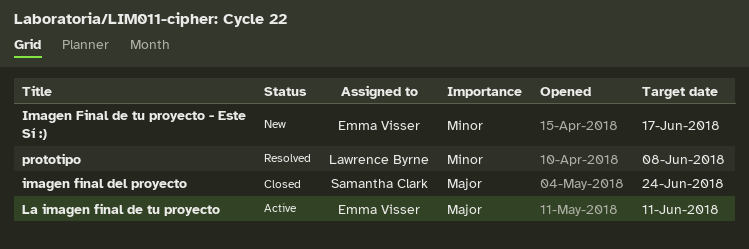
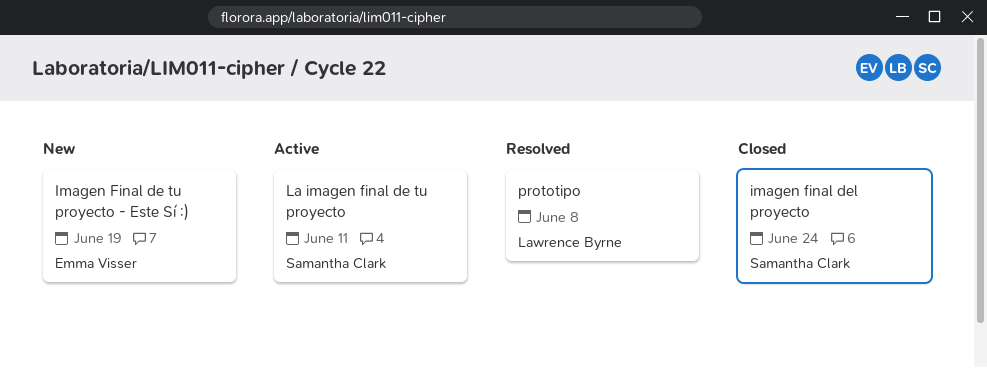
Imagen Final de tu proyecto - Este Sí :), due: Jun 17 -> Jun 19
La imagen final de tu proyecto, owner: Emma Visser -> Samantha Clark

